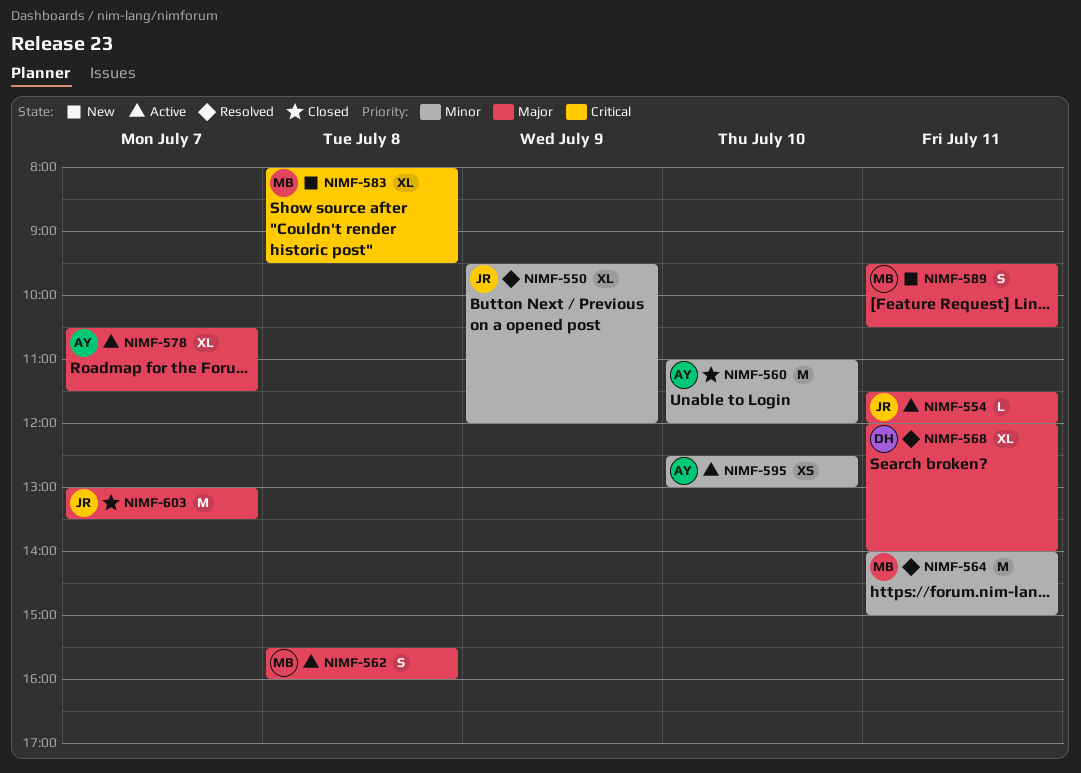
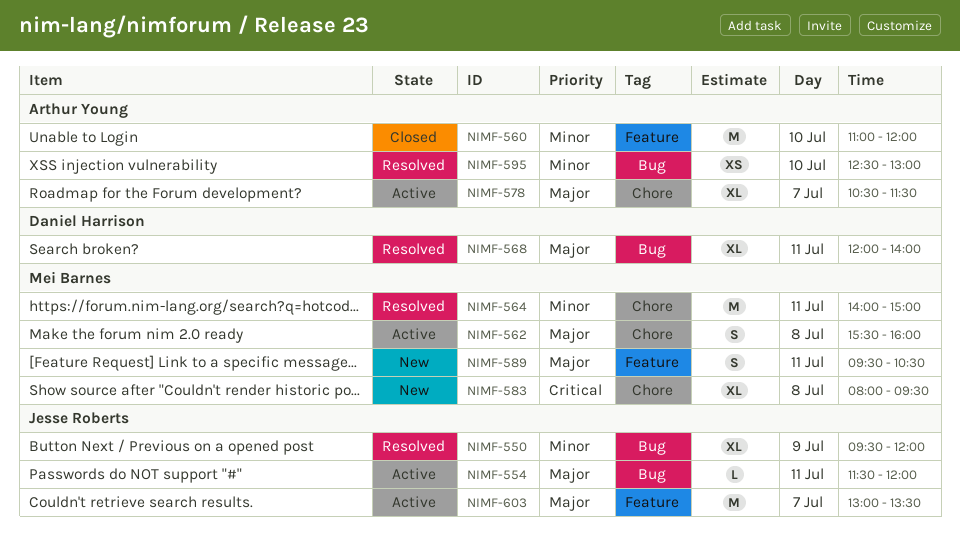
NIMF-595, status: Active -> Resolved
NIMF-603, status: Closed -> Active

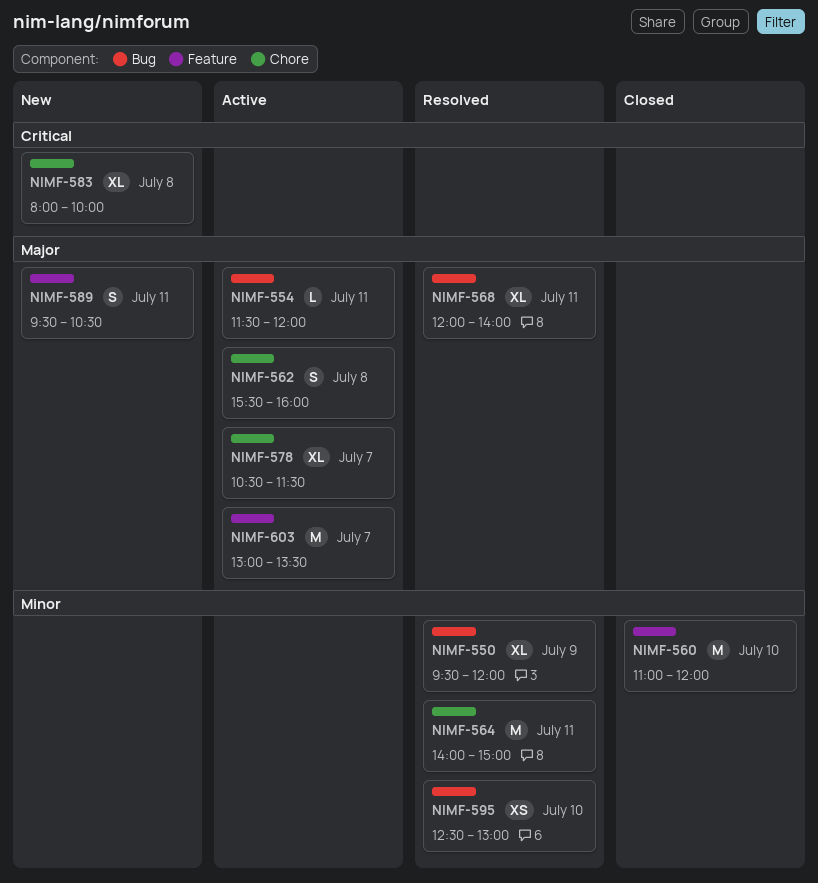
NIMF-583, ends: 09:30 -> 10:00

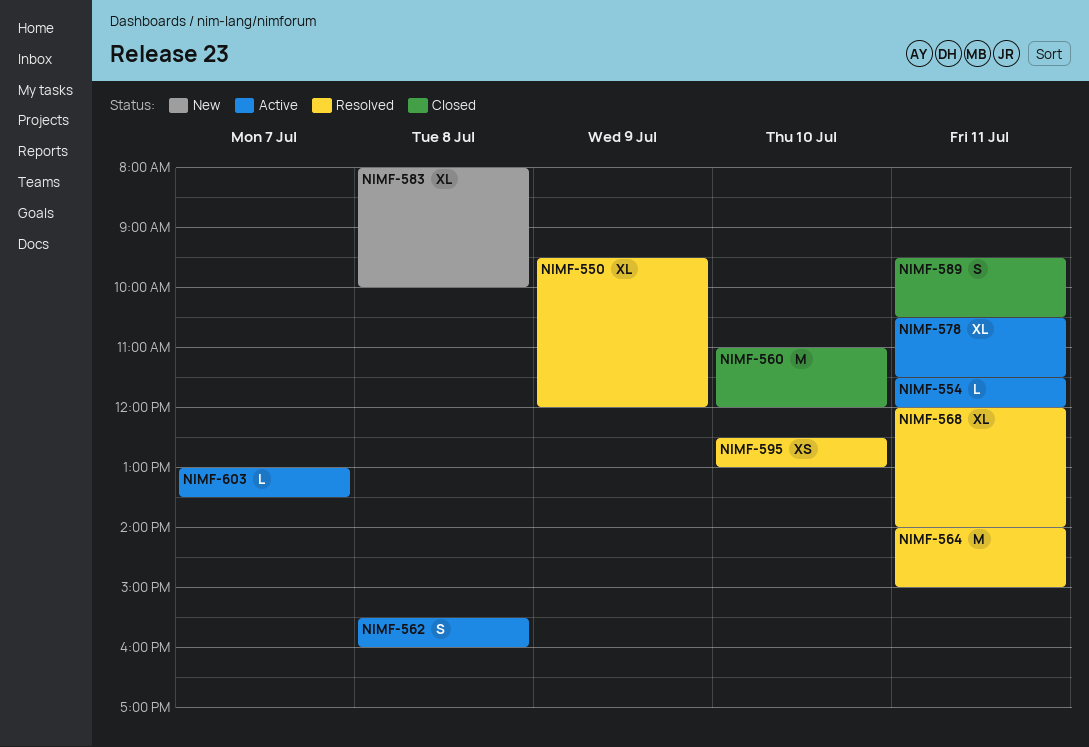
NIMF-578, day: Jul 7 -> Jul 11
NIMF-589, status: New -> Closed
NIMF-603, estimate: M -> L

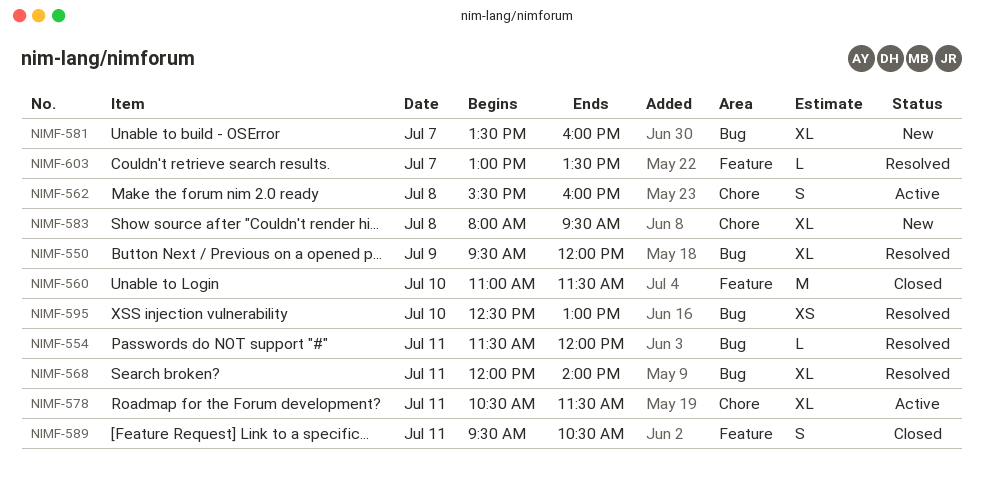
NIMF-554, status: Active -> Resolved
NIMF-560, ends: 12:00 -> 11:30
NIMF-564: present -> none
NIMF-581: none -> present
NIMF-583, ends: 10:00 -> 09:30
NIMF-603, status: Active -> Resolved

